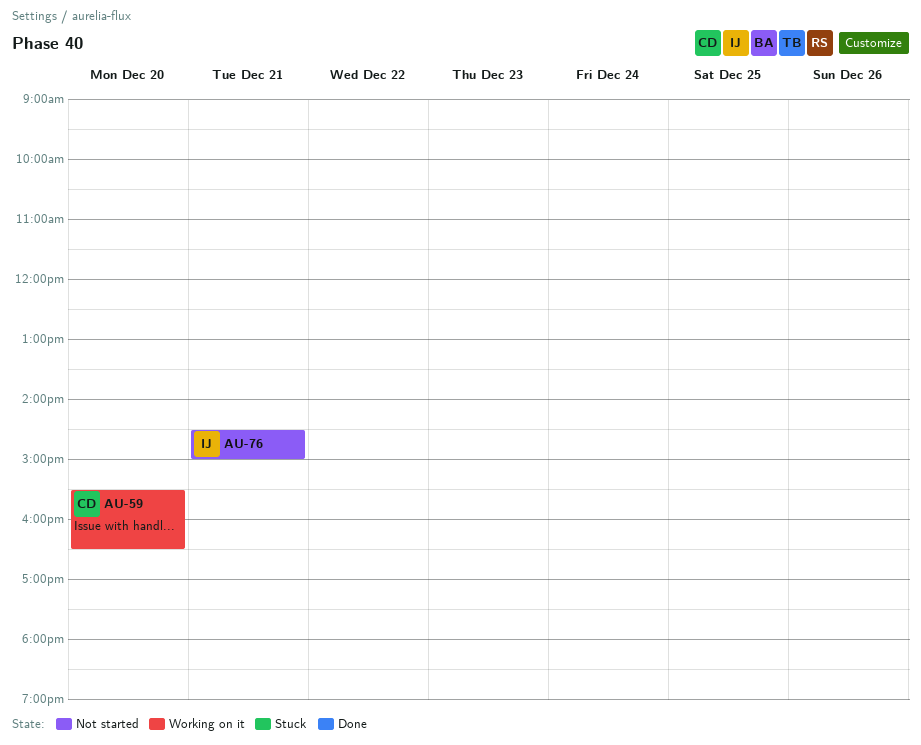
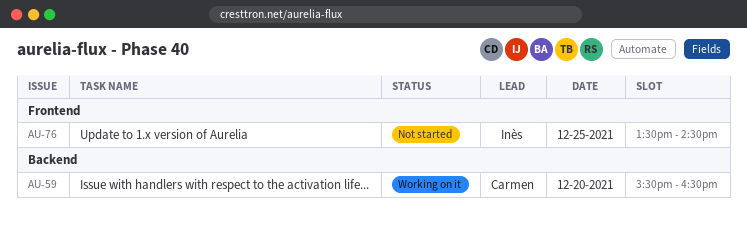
AU-76, day: Dec 21 -> Dec 25
AU-76, begins: 14:30 -> 13:30
AU-76, ends: 15:00 -> 14:30

